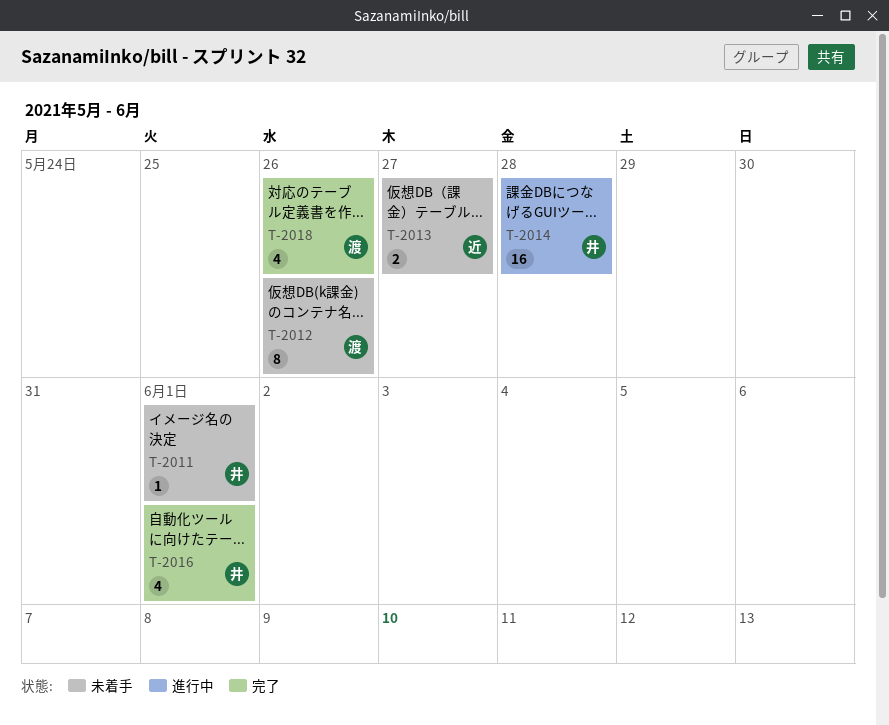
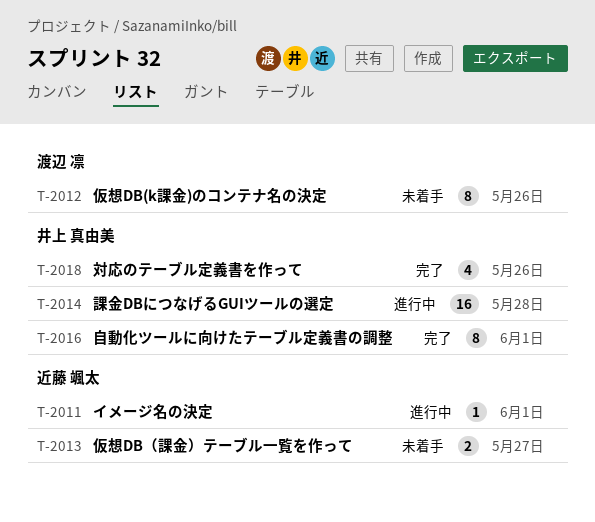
T-2011, status: 未着手 -> 進行中
T-2011, owner: 井上 真由美 -> 近藤 颯太
T-2016, estimate: 4 -> 8
T-2018, owner: 渡辺 凛 -> 井上 真由美

